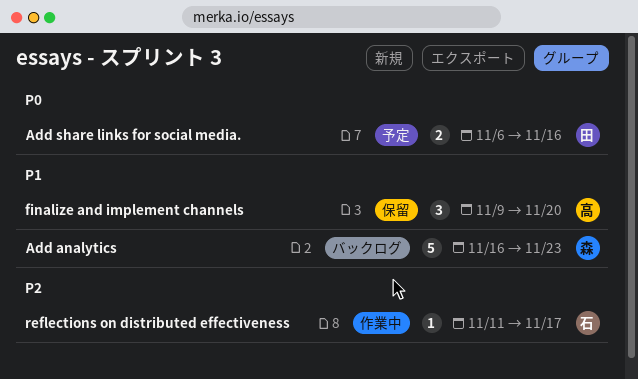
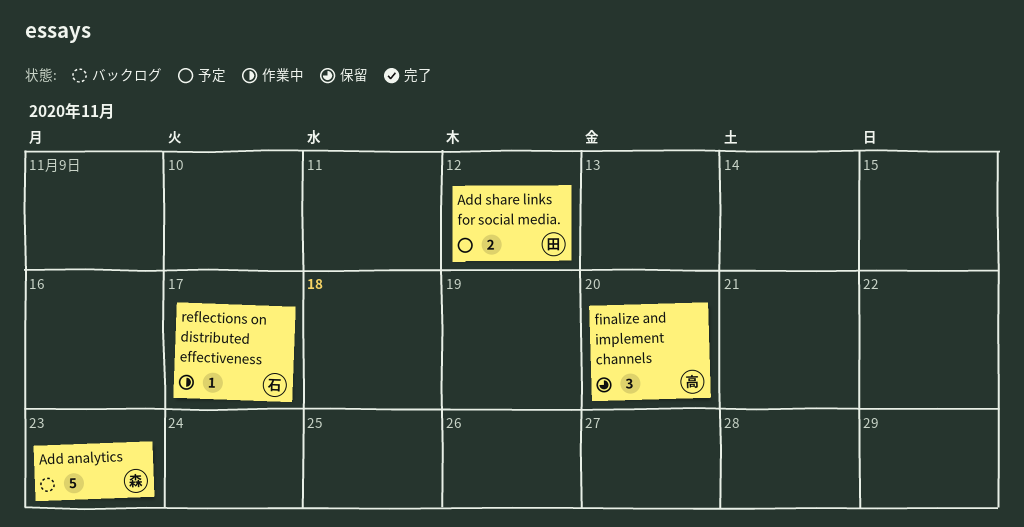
Add share links for social media., due: Nov 16 -> Nov 12

